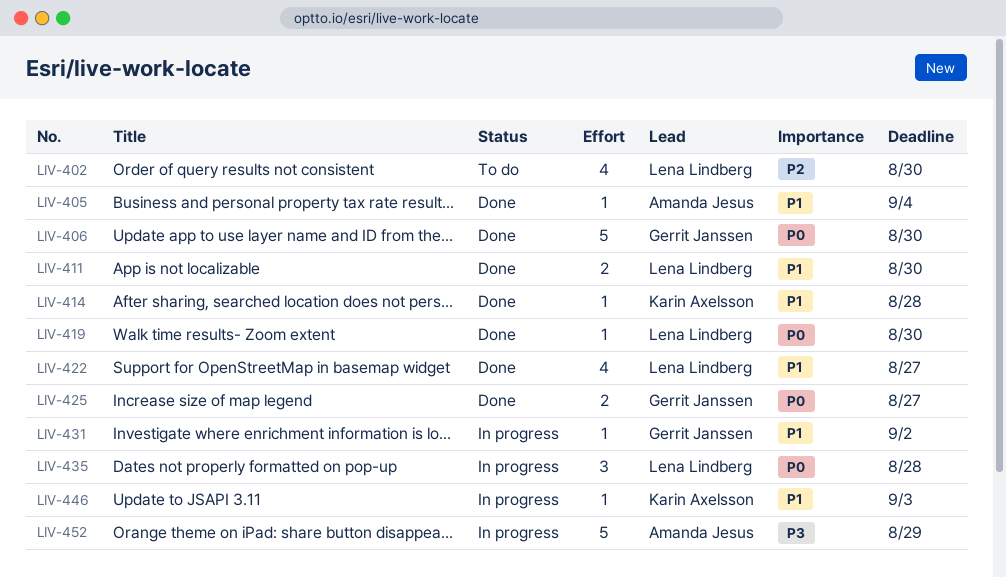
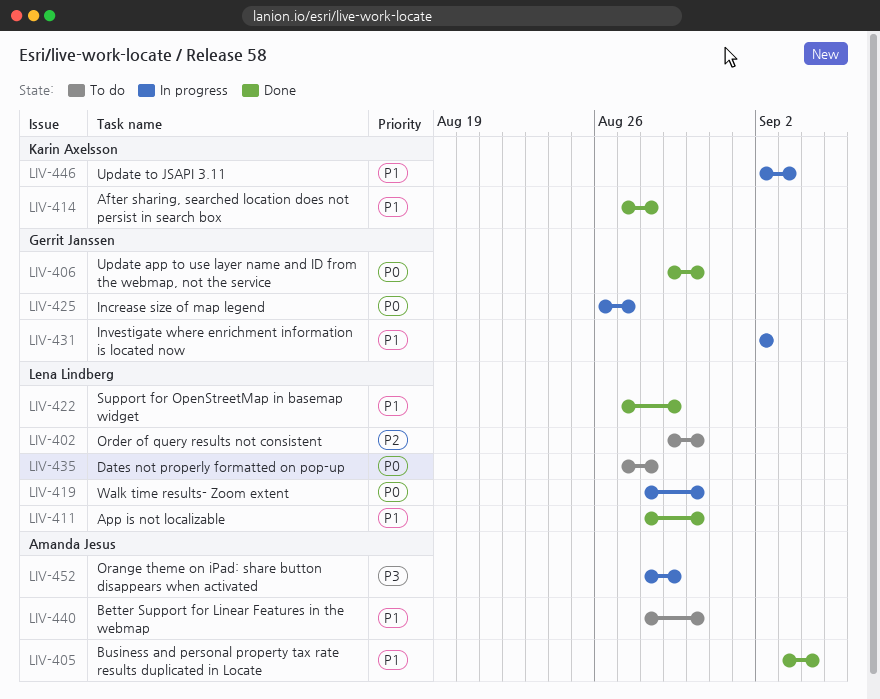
LIV-419, status: Done -> In progress
LIV-422, due: Aug 27 -> Aug 29
LIV-425, status: Done -> In progress
LIV-435, status: In progress -> To do
LIV-440: none -> present

